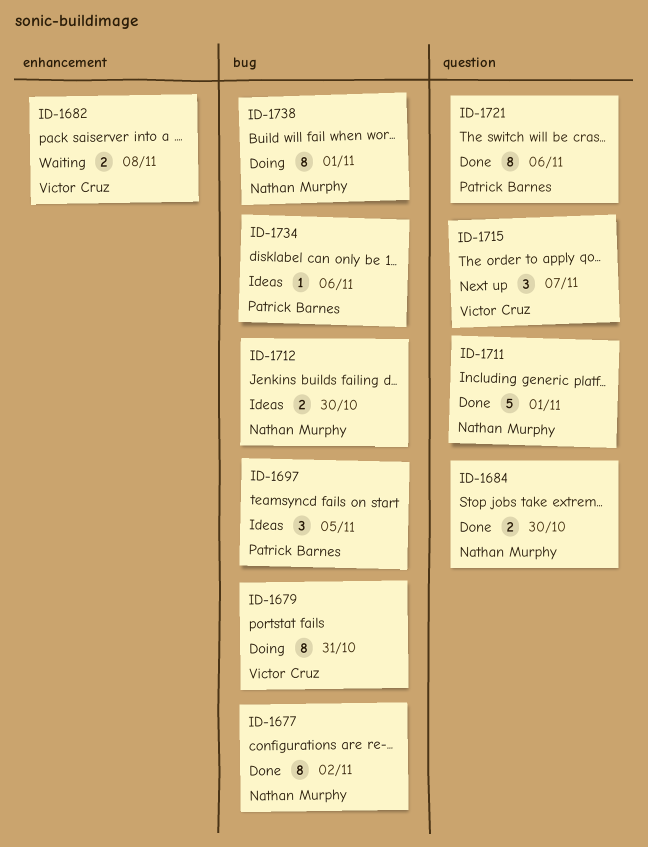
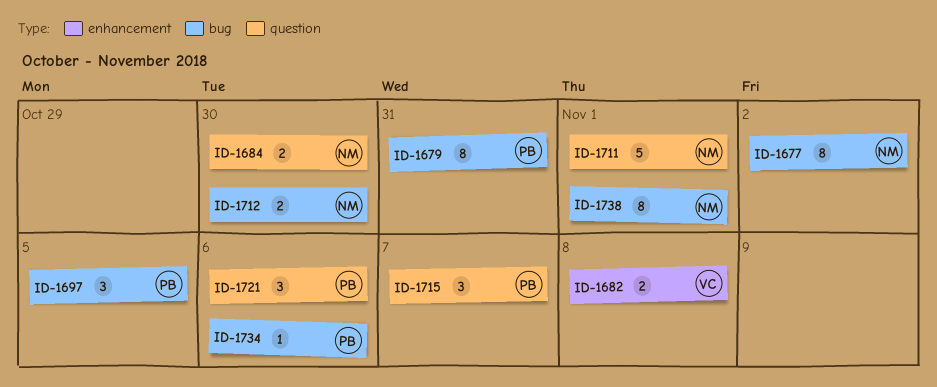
ID-1679, owner: Victor Cruz -> Patrick Barnes
ID-1715, owner: Victor Cruz -> Patrick Barnes
ID-1721, estimate: 8 -> 3

